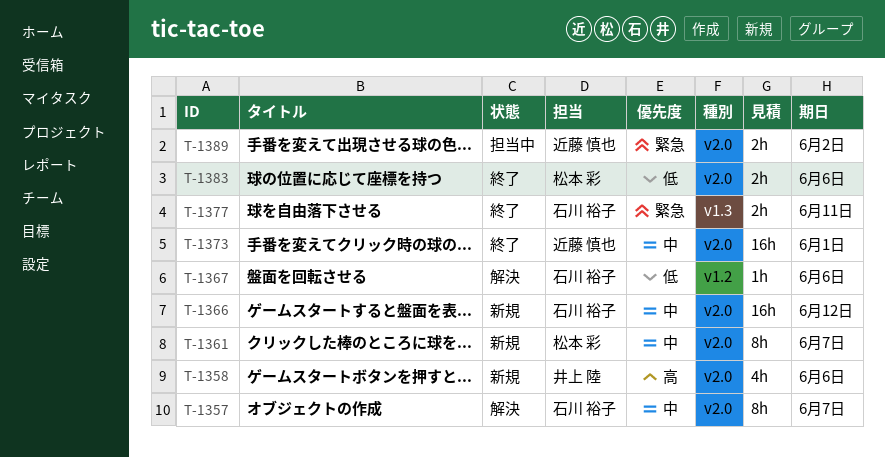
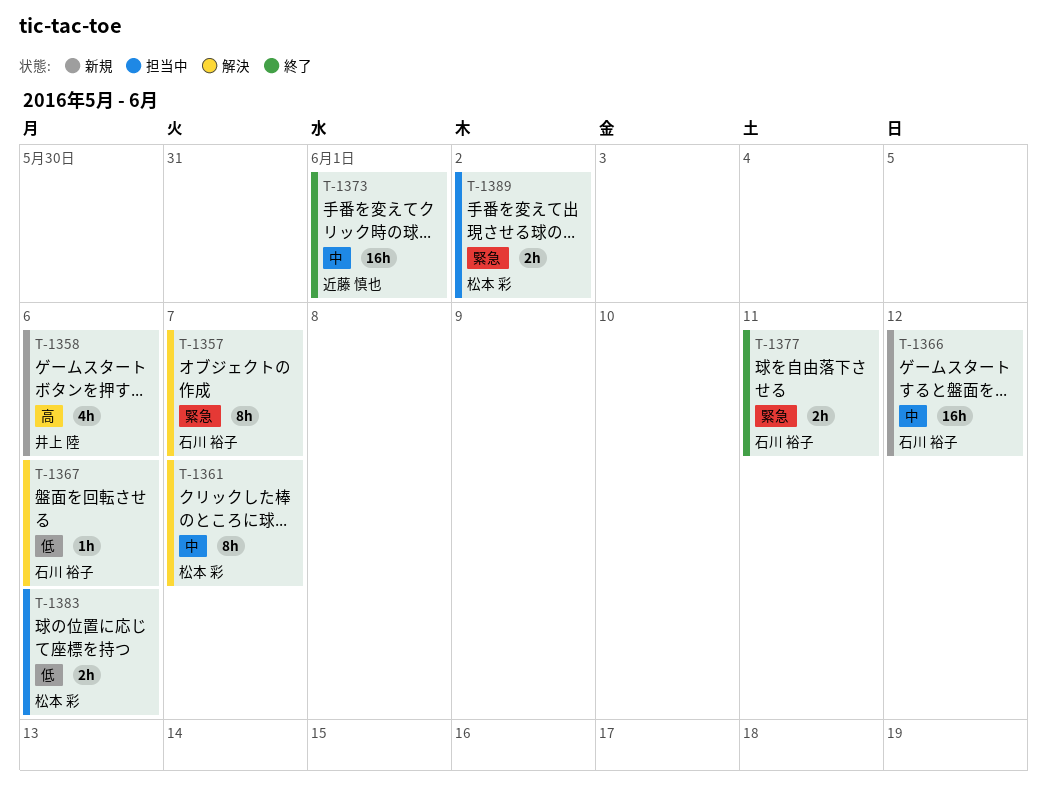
T-1357, priority: 中 -> 緊急
T-1361, status: 新規 -> 解決
T-1383, status: 終了 -> 担当中
T-1389, owner: 近藤 慎也 -> 松本 彩

